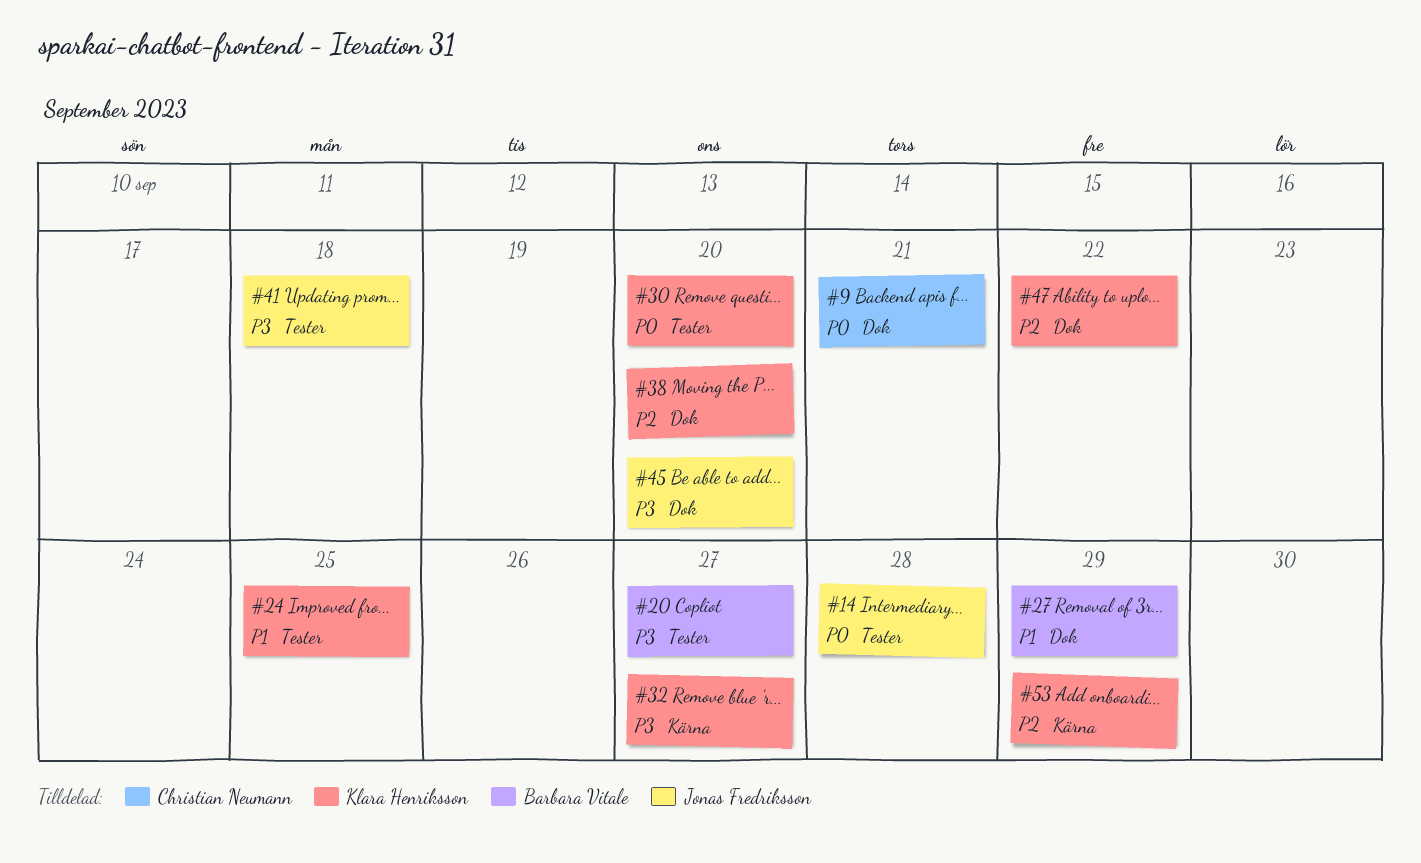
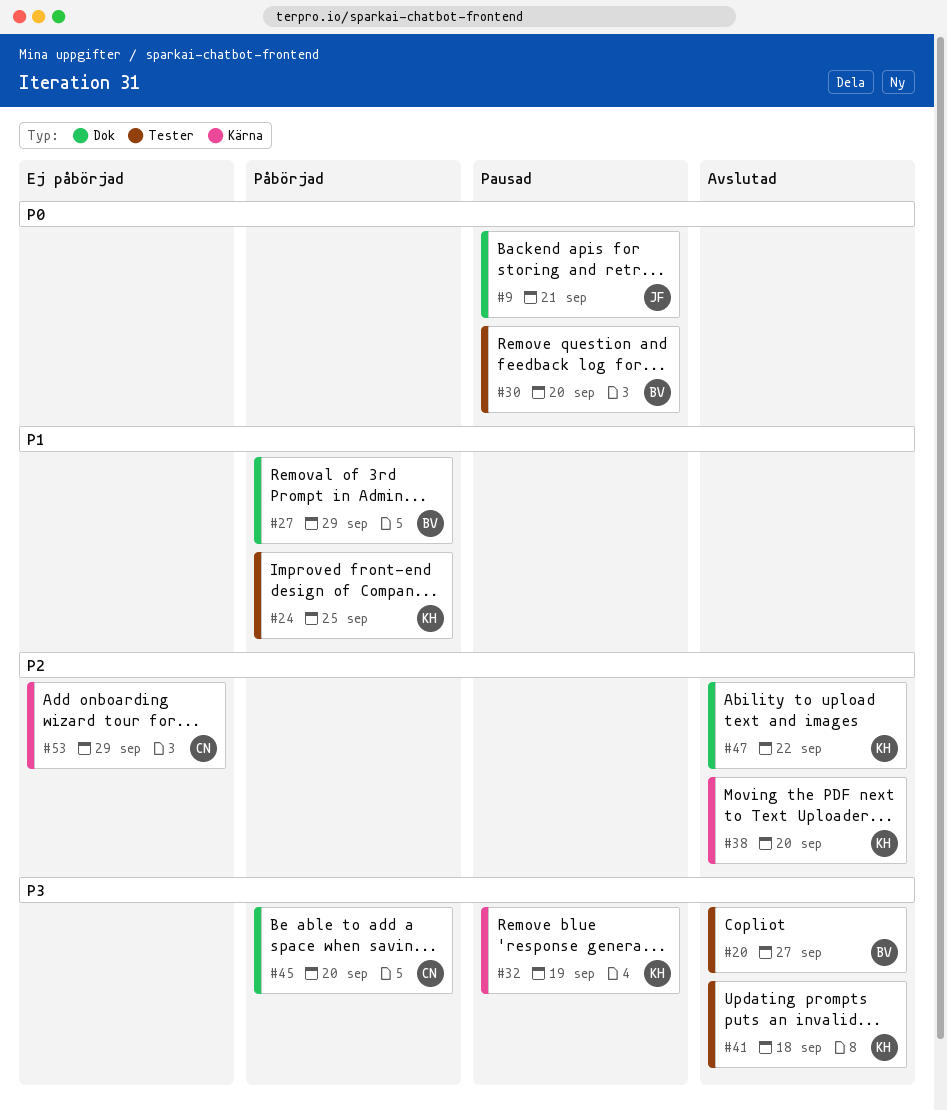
#9, owner: Christian Neumann -> Jonas Fredriksson
#14: present -> none
#30, owner: Klara Henriksson -> Barbara Vitale
#32, due: Sep 27 -> Sep 19
#38, label: Dok -> Kärna
#41, owner: Jonas Fredriksson -> Klara Henriksson
#45, owner: Jonas Fredriksson -> Christian Neumann
#53, owner: Klara Henriksson -> Christian Neumann

